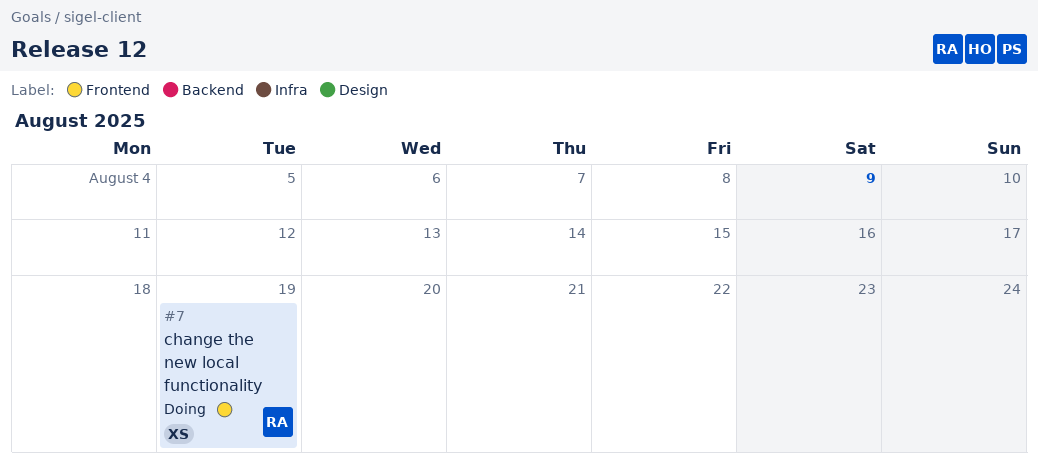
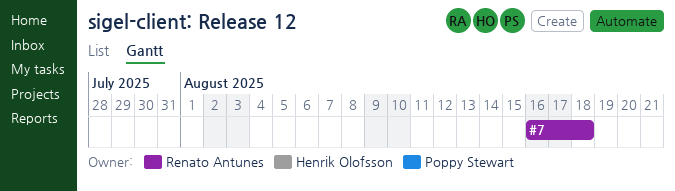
#7, due: Aug 19 -> Aug 18

